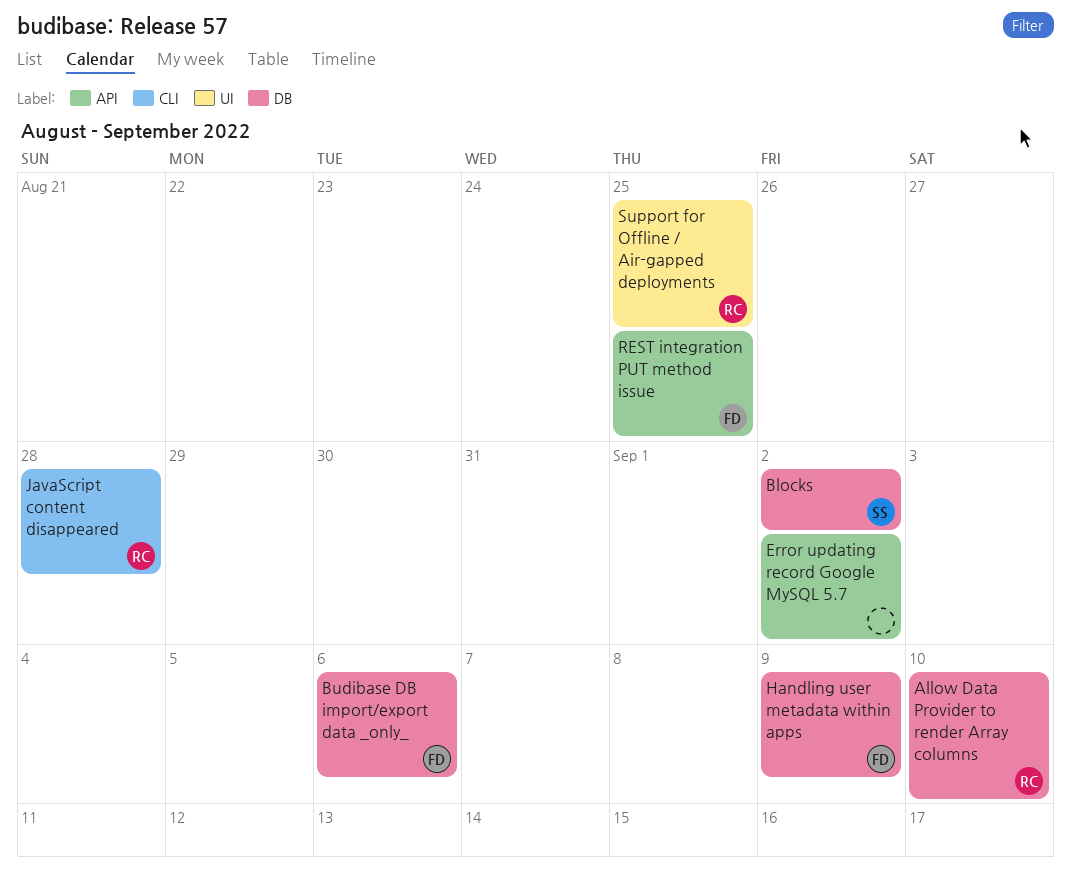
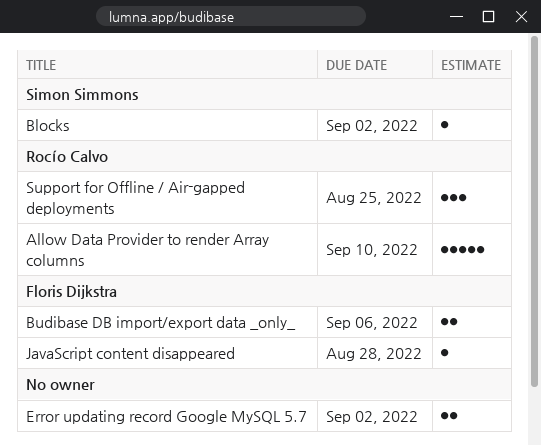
Handling user metadata within apps: present -> none
JavaScript content disappeared, owner: Rocío Calvo -> Floris Dijkstra
REST integration PUT method issue: present -> none

